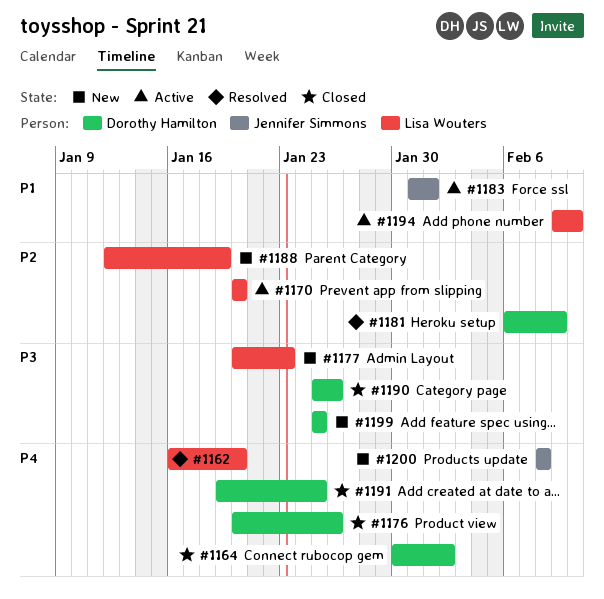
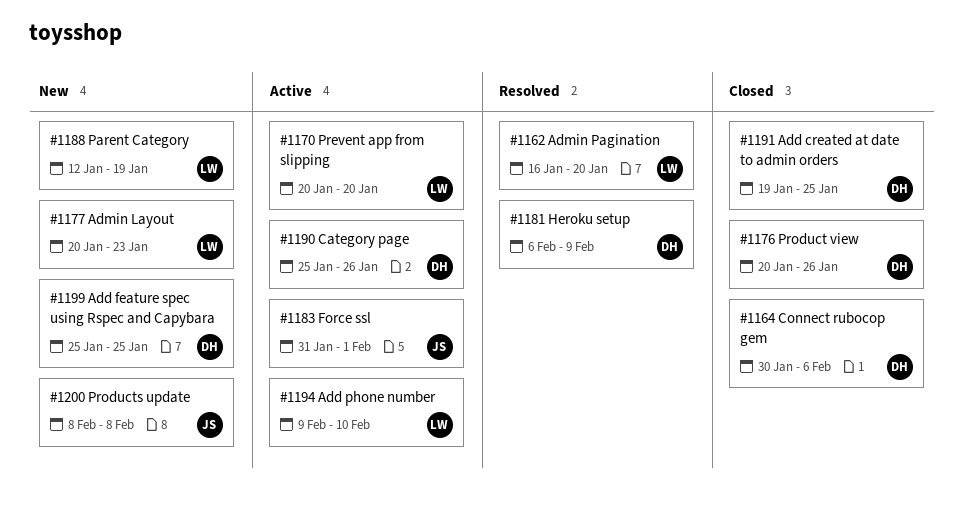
#1164, due: Feb 2 -> Feb 6
#1190, status: Closed -> Active

